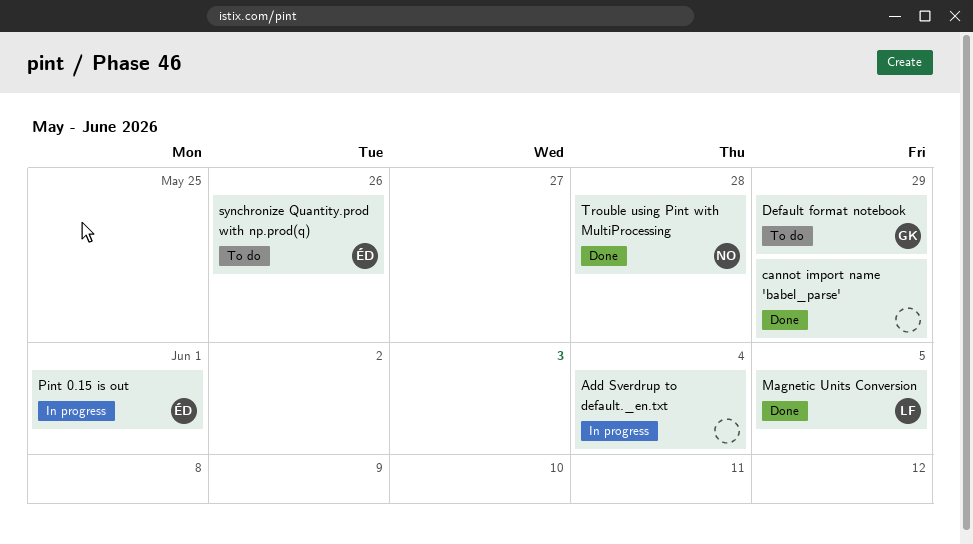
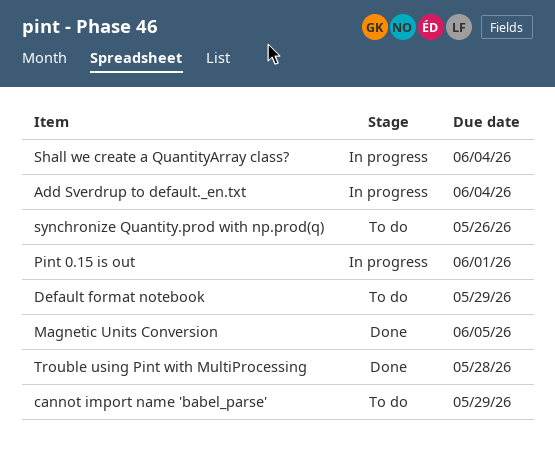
cannot import name 'babel_parse', status: Done -> To do
Shall we create a QuantityArray class?: none -> present

